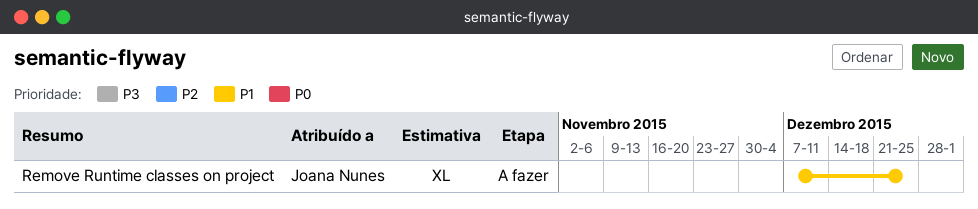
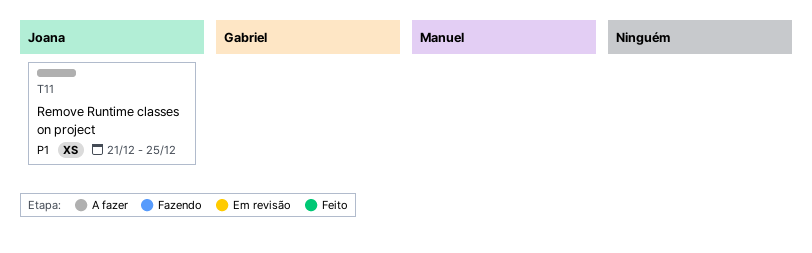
Remove Runtime classes on project, estimate: XL -> XS
Remove Runtime classes on project, start: Dec 7 -> Dec 21

